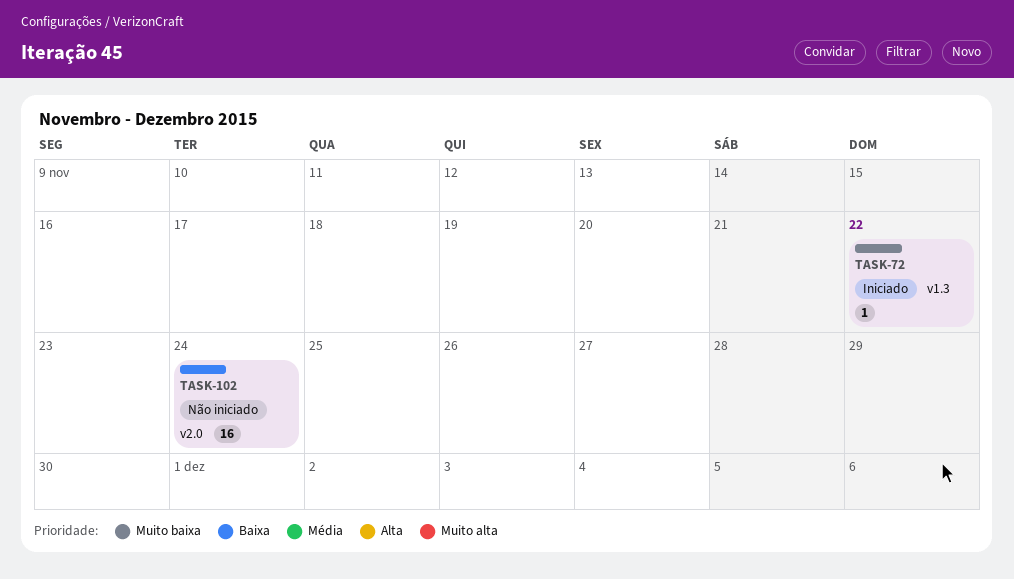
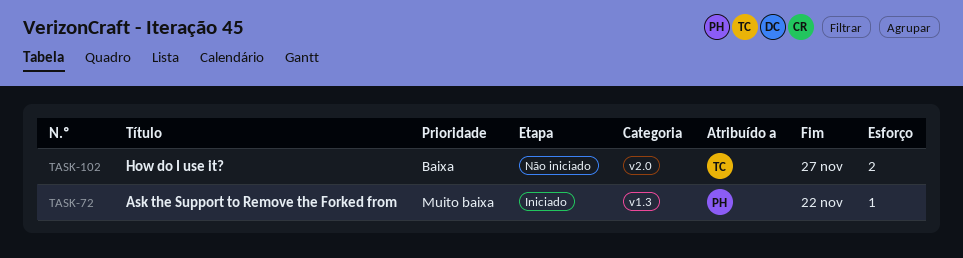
TASK-102, estimate: 16 -> 2
TASK-102, due: Nov 24 -> Nov 27

